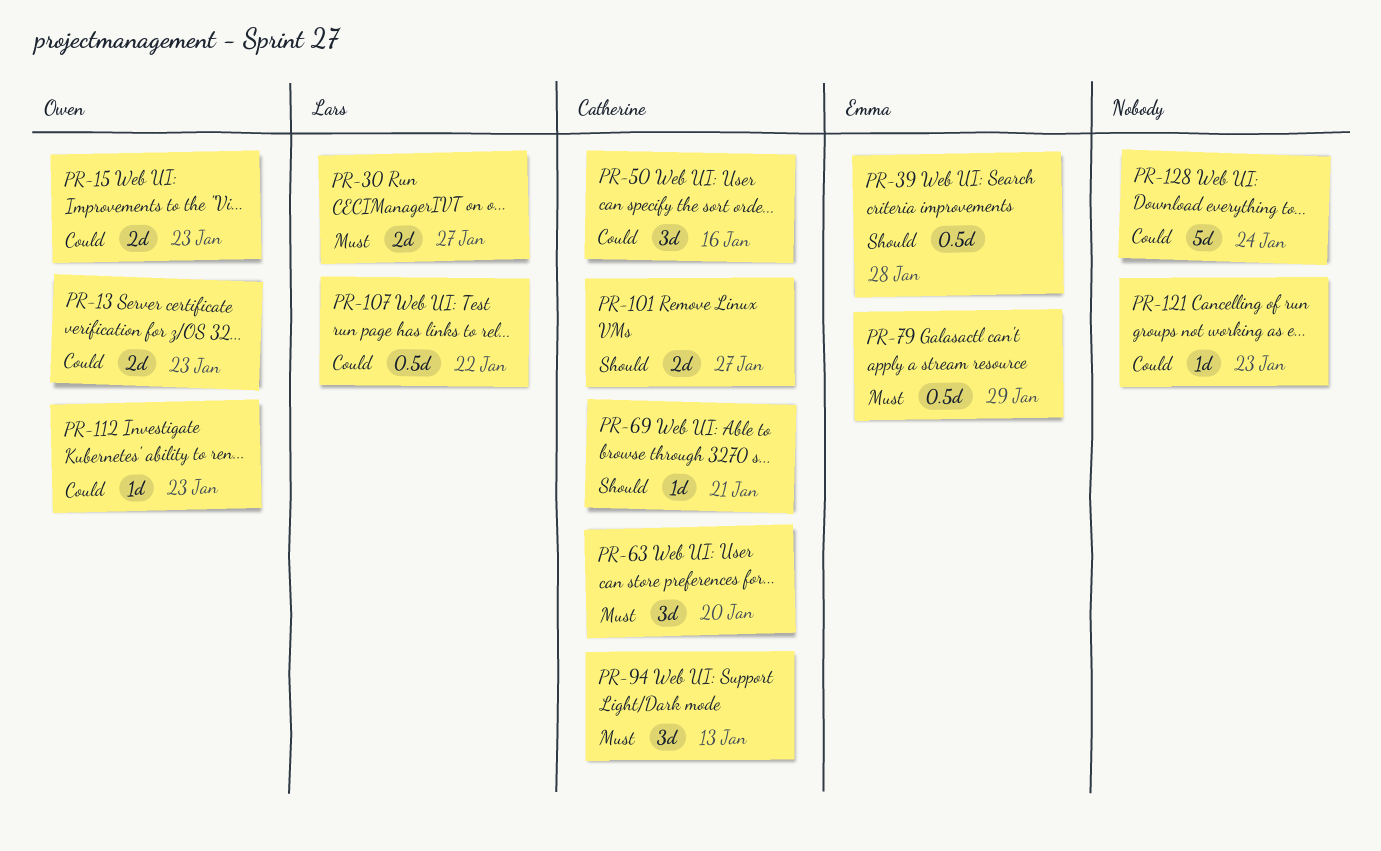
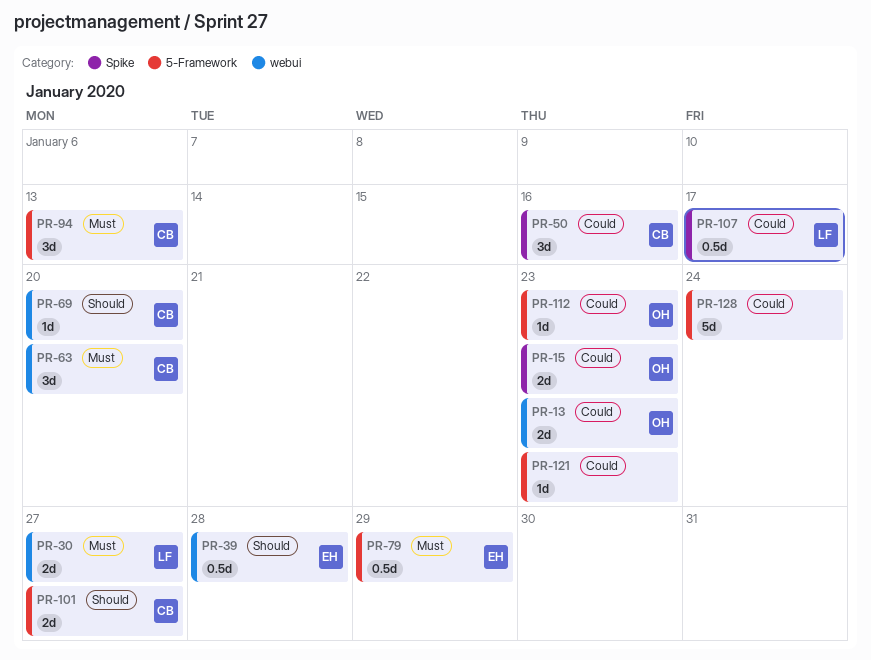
PR-69, due: Jan 21 -> Jan 20
PR-107, due: Jan 22 -> Jan 17

